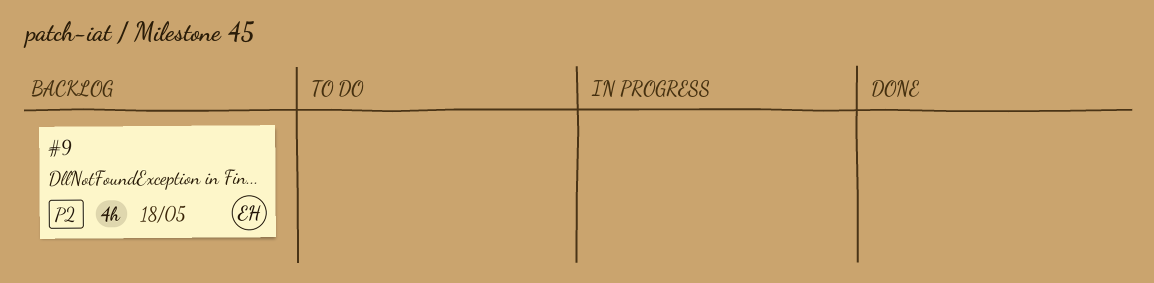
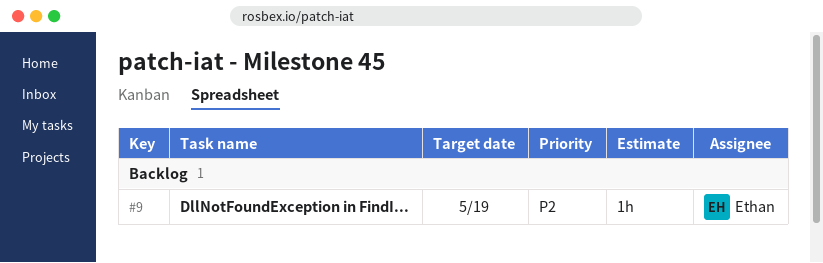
#9, estimate: 4h -> 1h
#9, due: May 18 -> May 19

